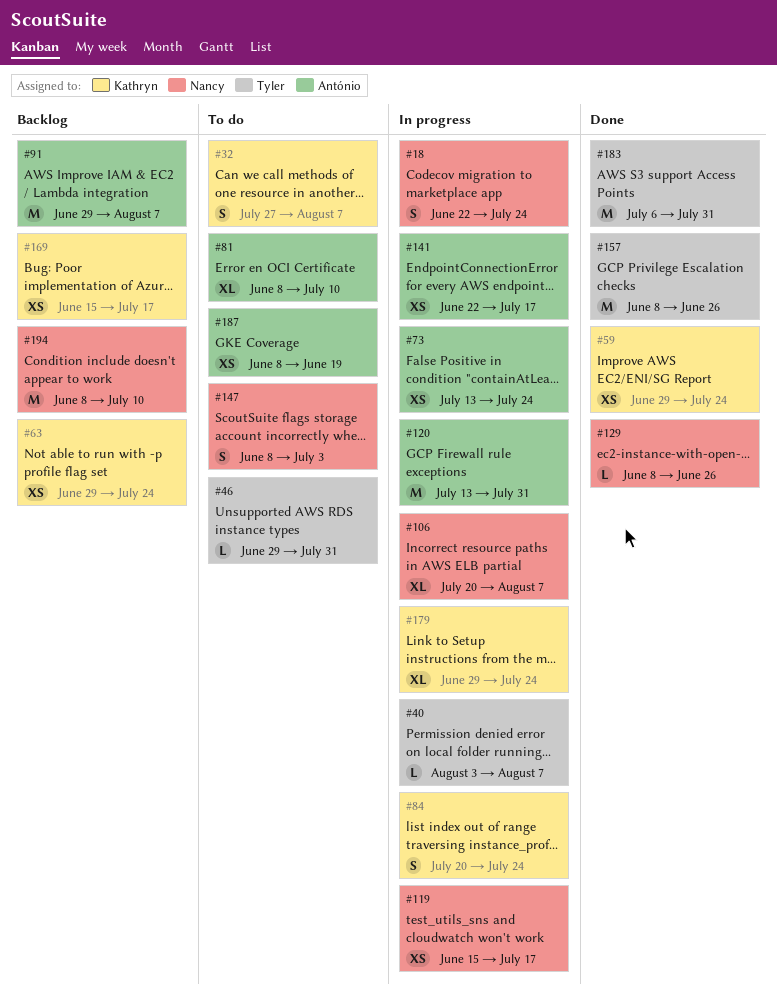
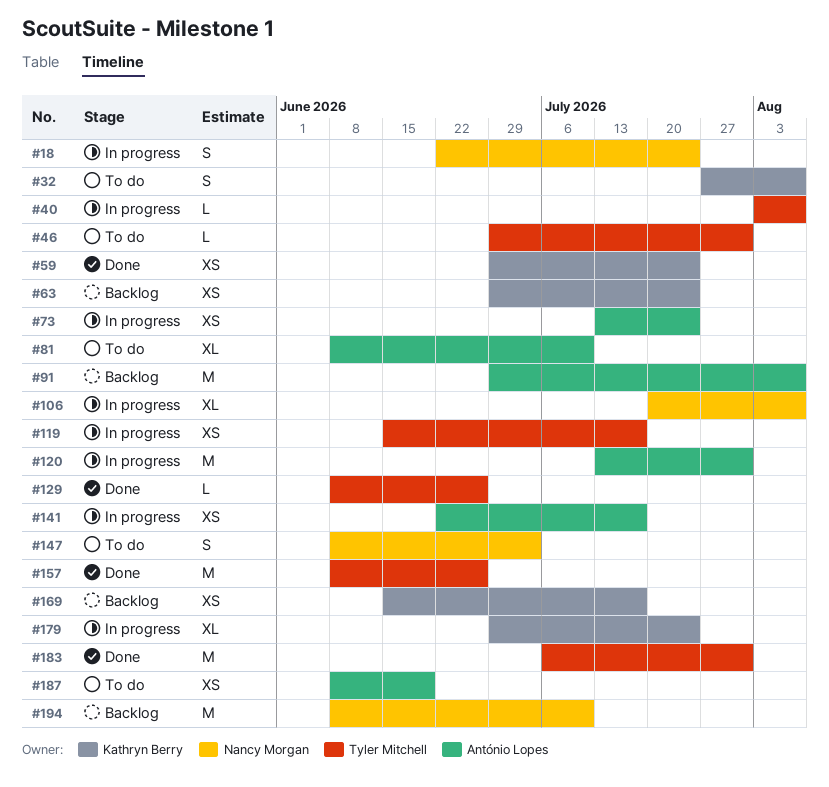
#84: present -> none
#119, owner: Nancy Morgan -> Tyler Mitchell
#129, owner: Nancy Morgan -> Tyler Mitchell

